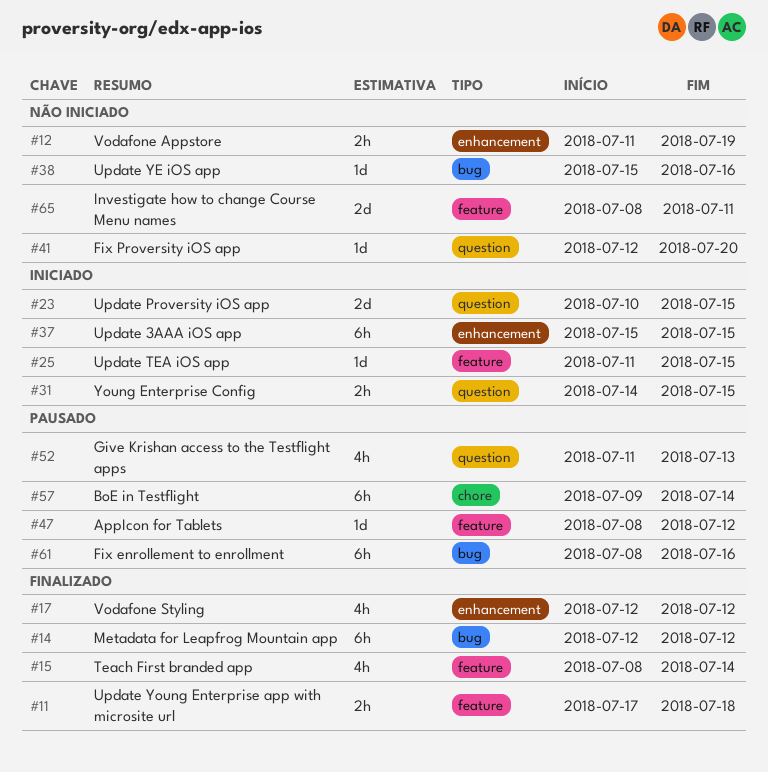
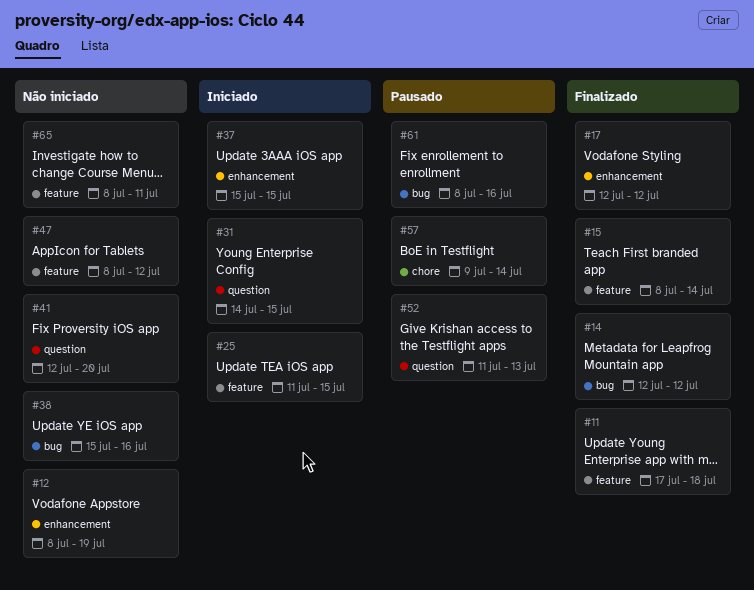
#12, start: Jul 11 -> Jul 8
#23: present -> none
#47, status: Pausado -> Não iniciado

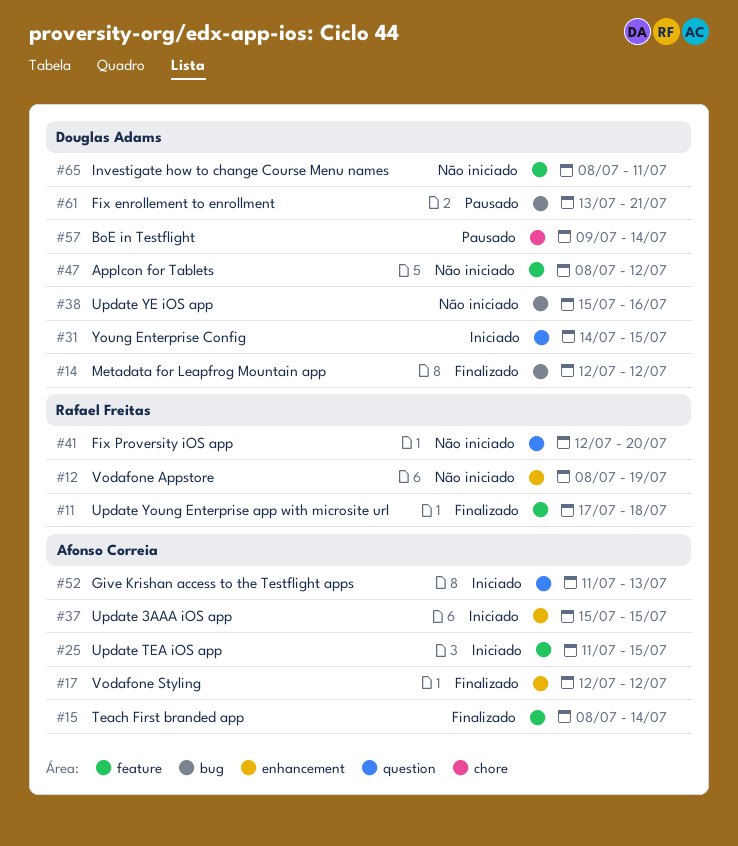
#52, status: Pausado -> Iniciado
#61, start: Jul 8 -> Jul 13
#61, due: Jul 16 -> Jul 21

